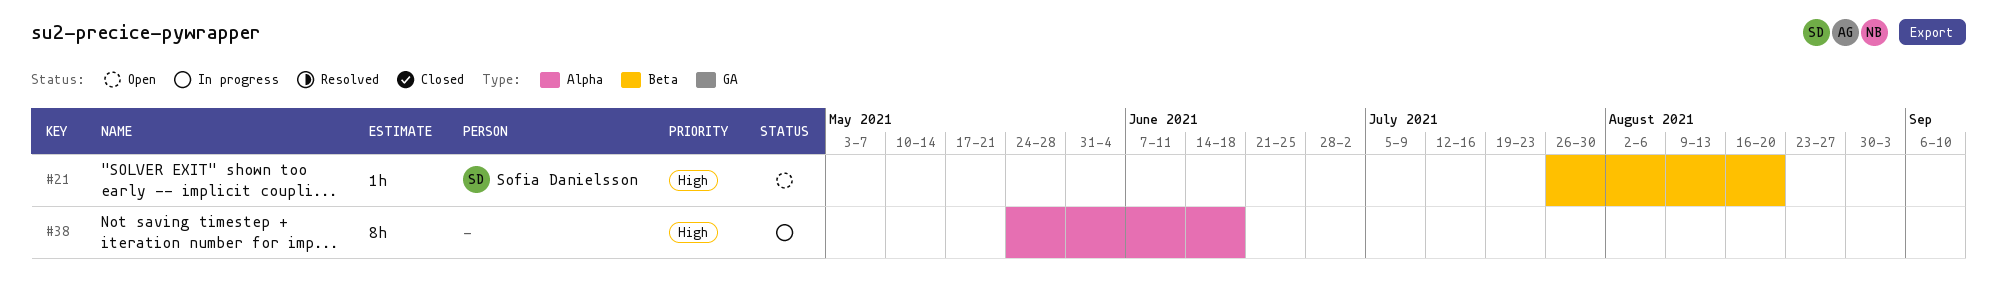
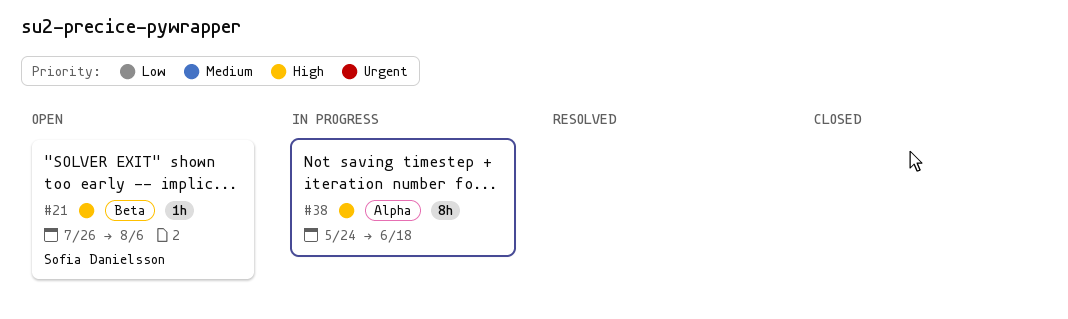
#21, due: Aug 20 -> Aug 6

